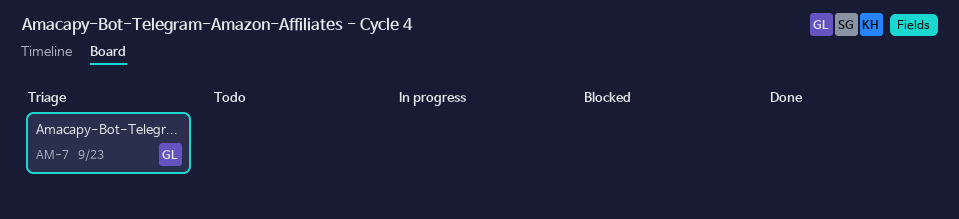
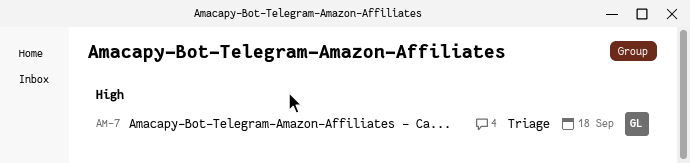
AM-7, due: Sep 23 -> Sep 18

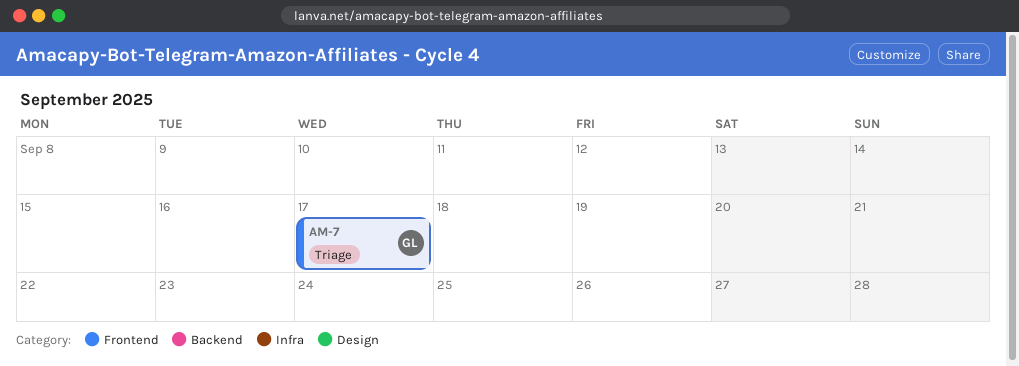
AM-7, due: Sep 18 -> Sep 17

